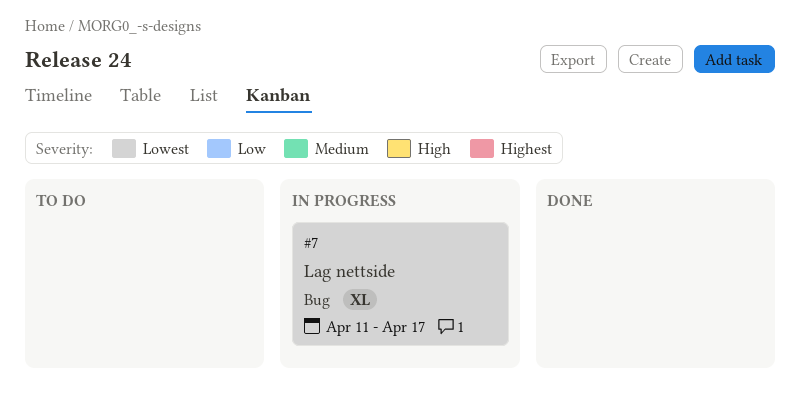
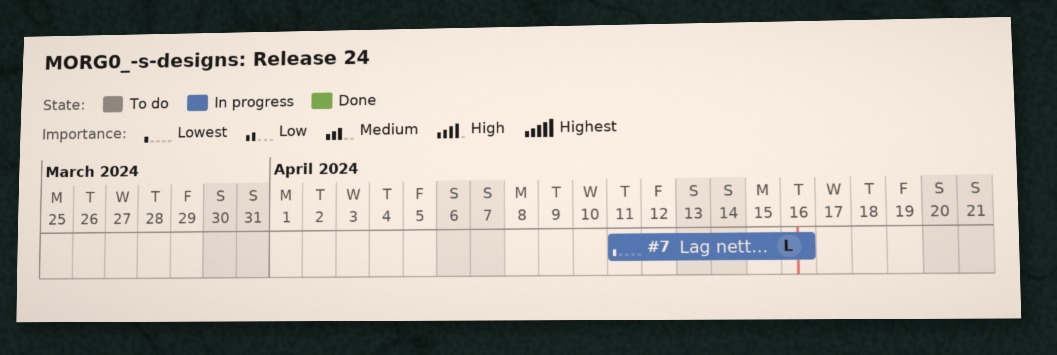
#7, estimate: XL -> L
#7, due: Apr 17 -> Apr 16

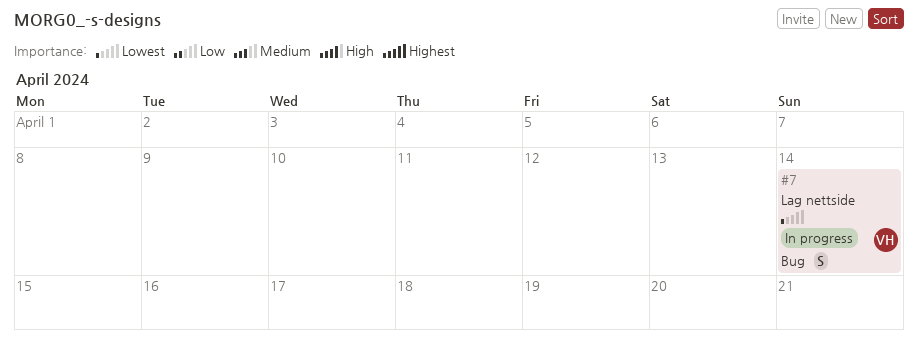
#7, estimate: L -> S
#7, due: Apr 16 -> Apr 14

